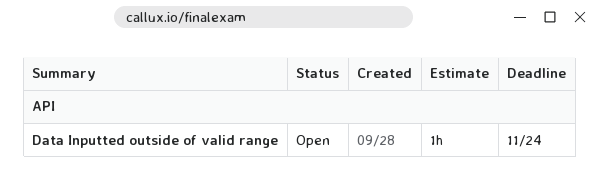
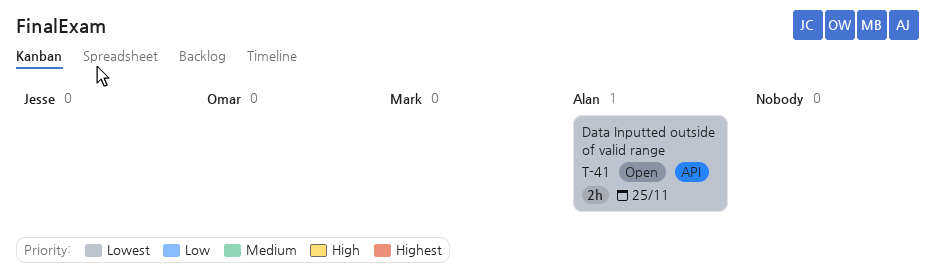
Data Inputted outside of valid range, estimate: 1h -> 2h
Data Inputted outside of valid range, due: Nov 24 -> Nov 25

